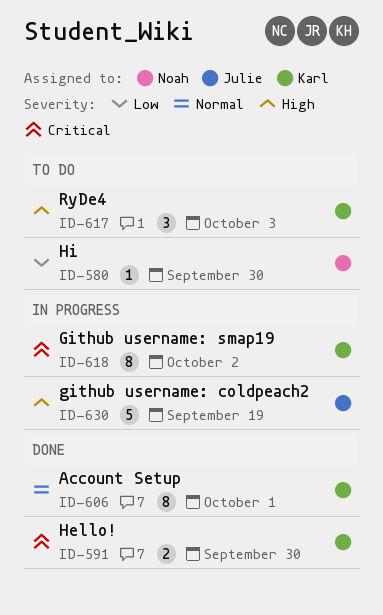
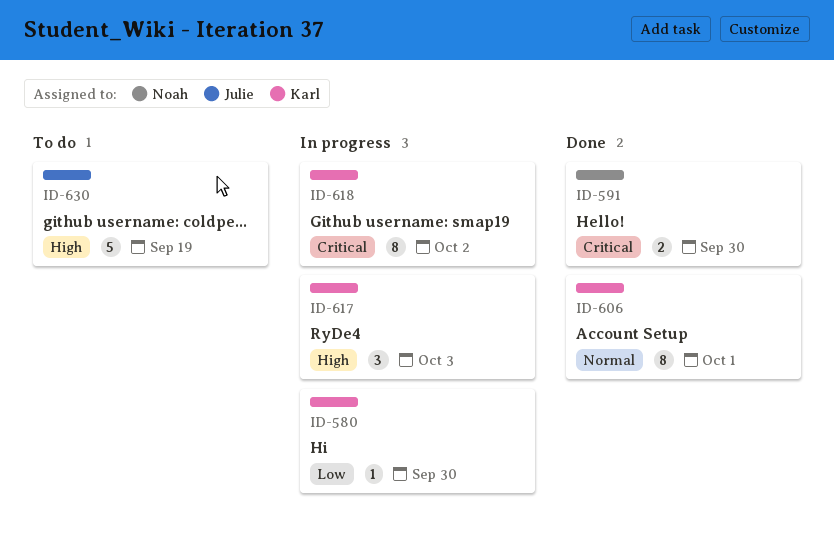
ID-580, status: To do -> In progress
ID-580, owner: Noah -> Karl
ID-591, owner: Karl -> Noah
ID-617, status: To do -> In progress
ID-630, status: In progress -> To do

